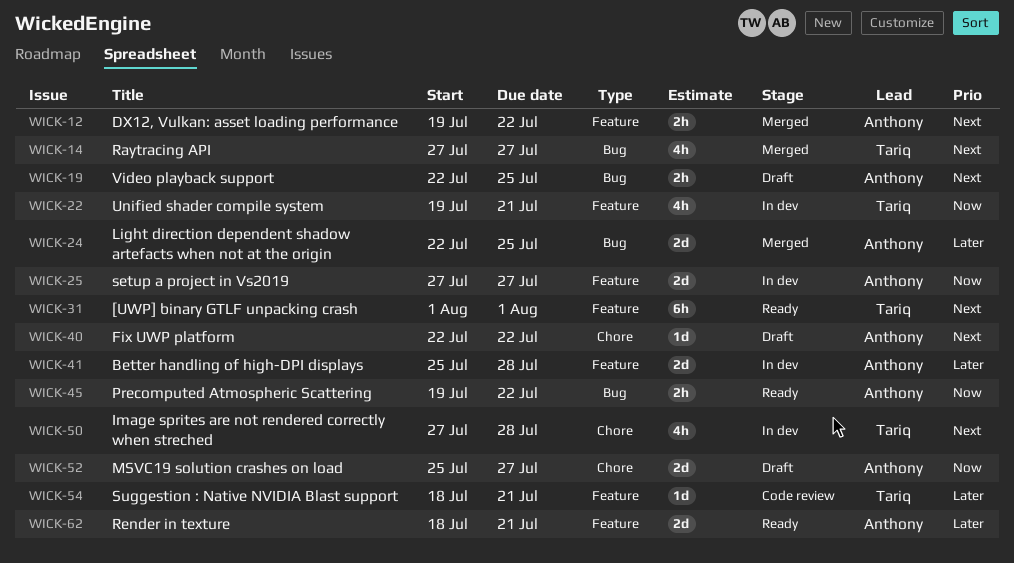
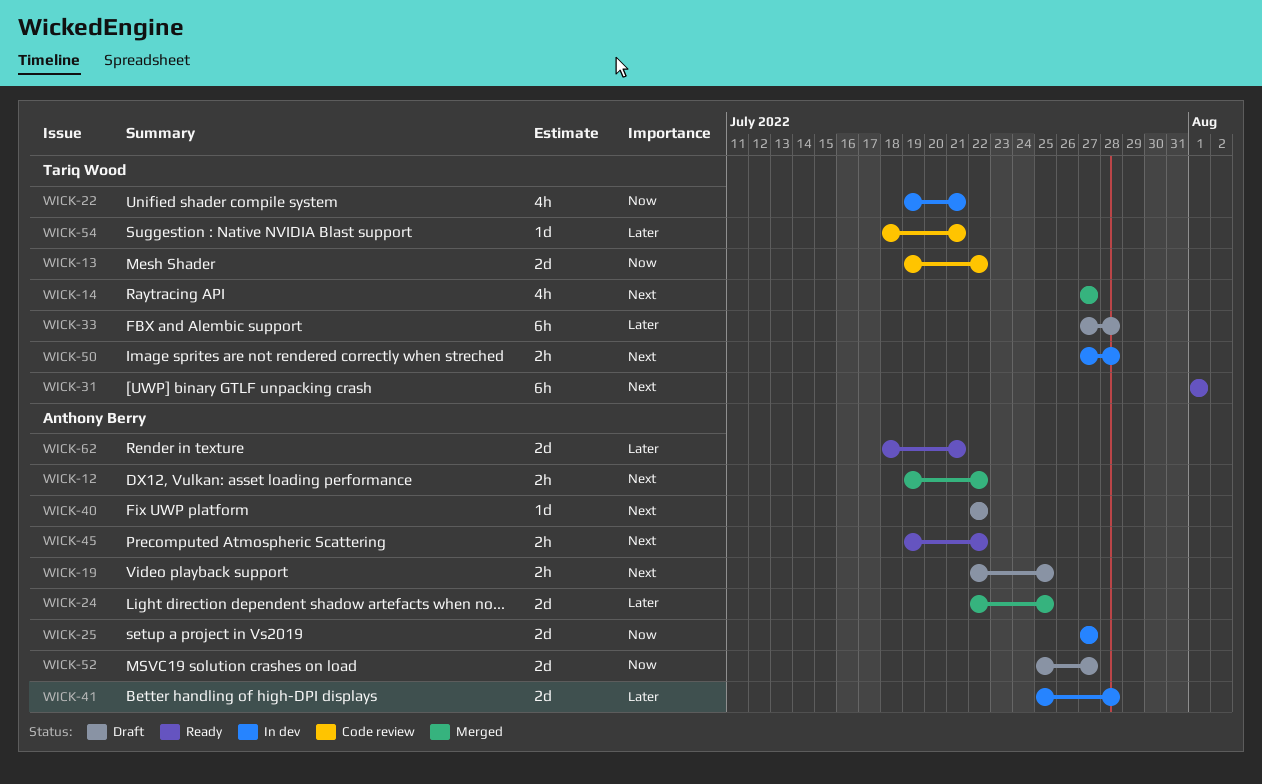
WICK-13: none -> present
WICK-33: none -> present
WICK-45, priority: Now -> Next
WICK-50, estimate: 4h -> 2h

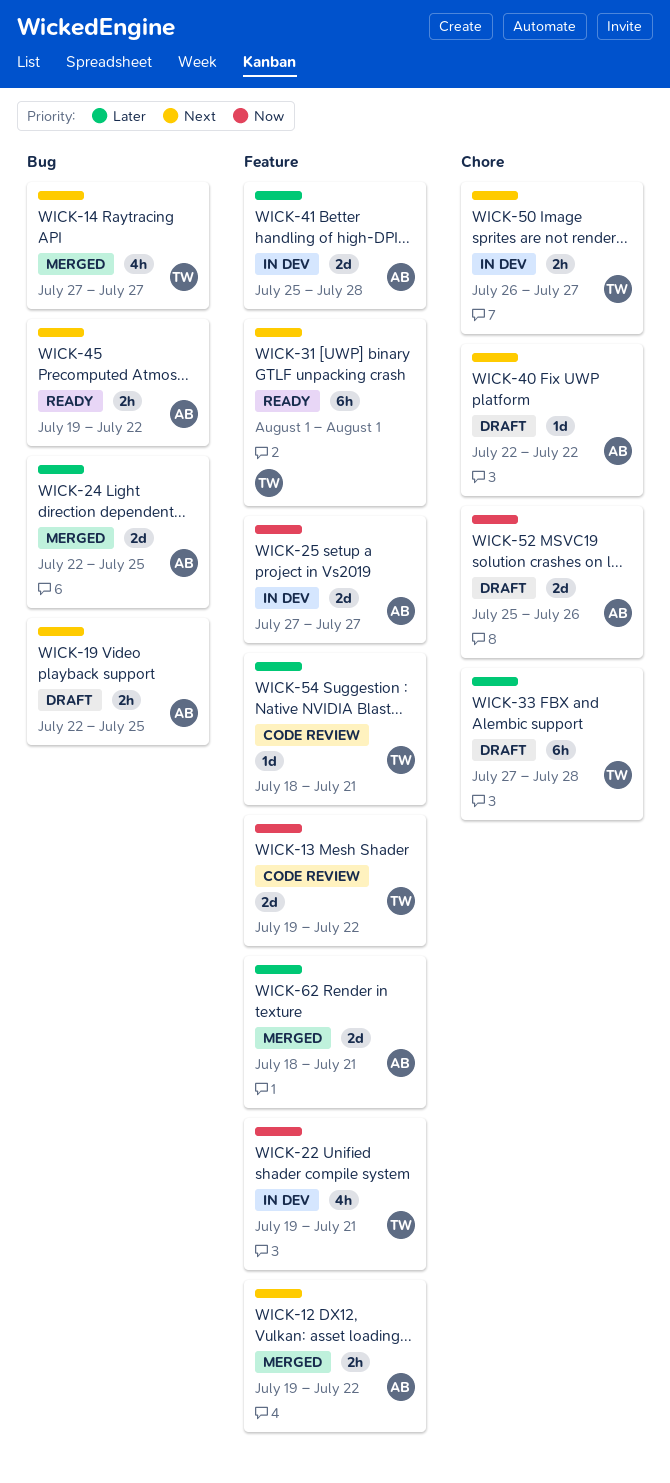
WICK-50, start: Jul 27 -> Jul 26
WICK-50, due: Jul 28 -> Jul 27
WICK-52, due: Jul 27 -> Jul 26
WICK-62, status: Ready -> Merged

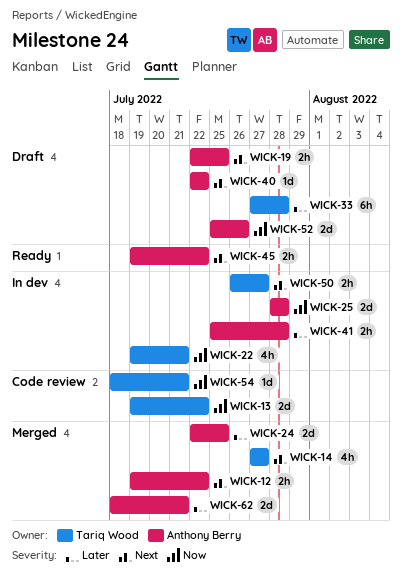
WICK-25, start: Jul 27 -> Jul 28
WICK-25, due: Jul 27 -> Jul 28
WICK-31: present -> none
WICK-41, estimate: 2d -> 2h
WICK-54, priority: Later -> Now

